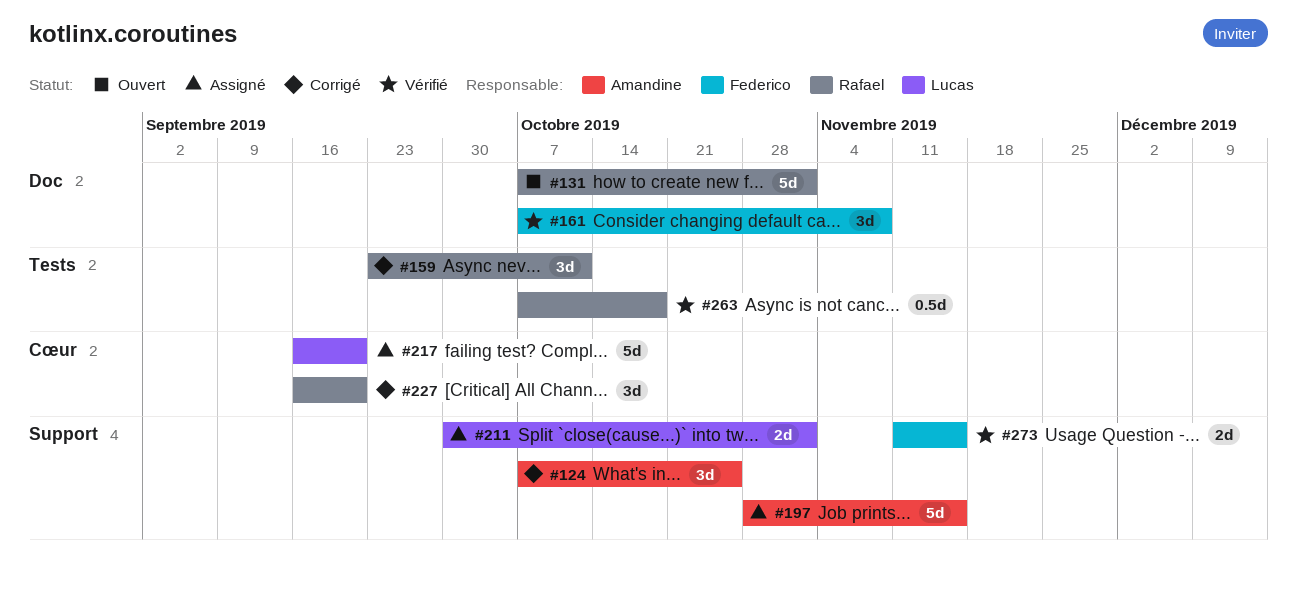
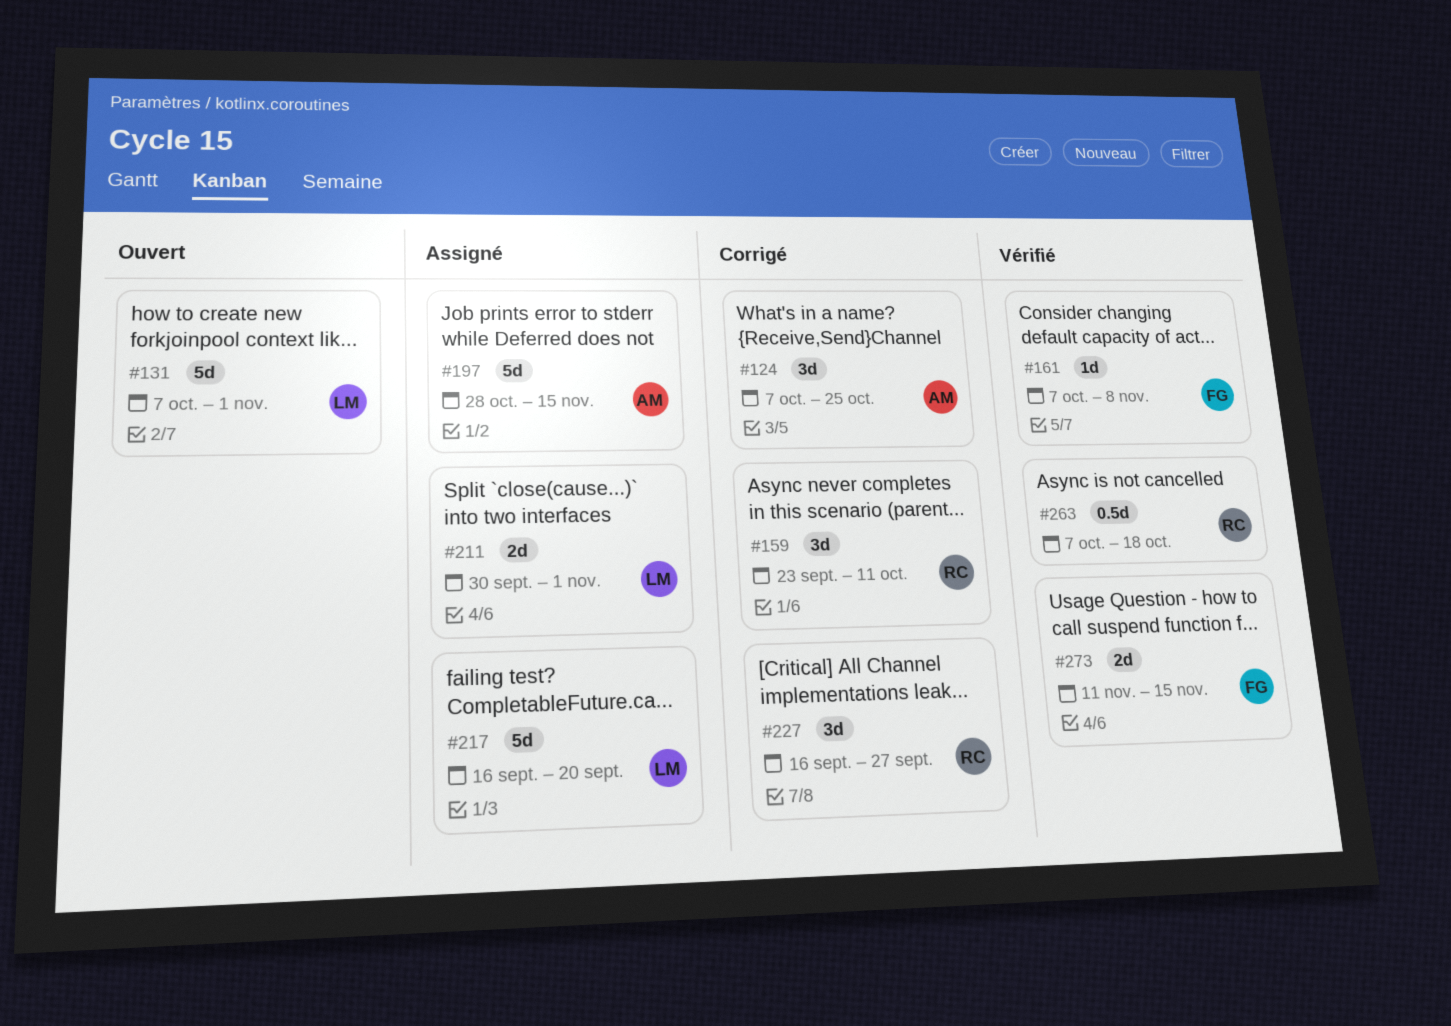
#131, owner: Rafael -> Lucas
#161, estimate: 3d -> 1d
#227, due: Sep 20 -> Sep 27

